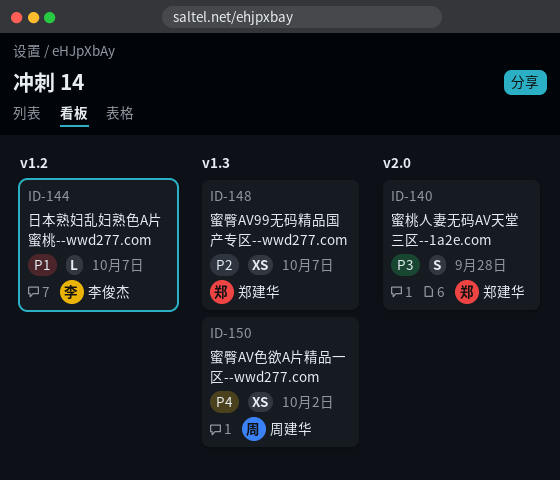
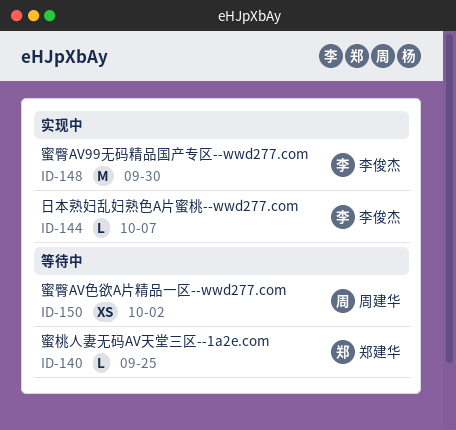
ID-140, estimate: S -> L
ID-140, due: Sep 28 -> Sep 25
ID-148, owner: 郑建华 -> 李俊杰
ID-148, estimate: XS -> M
ID-148, due: Oct 7 -> Sep 30

